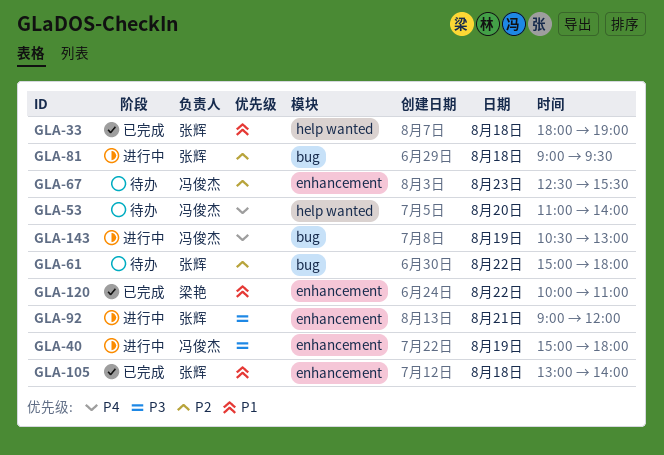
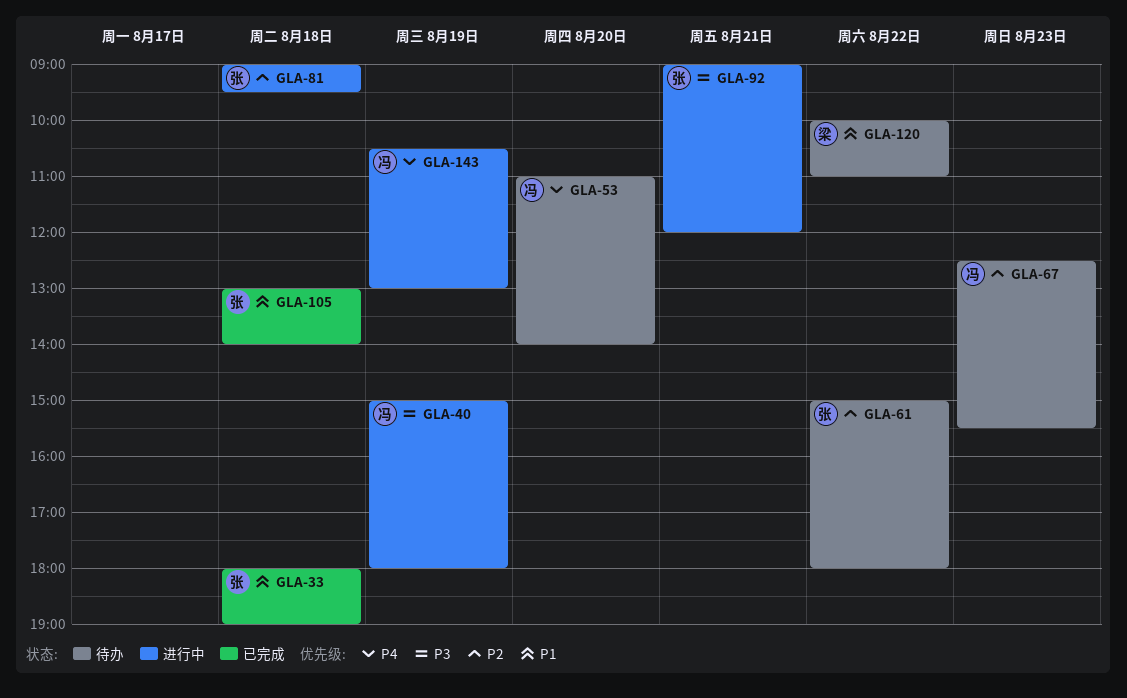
GLA-120, status: 已完成 -> 待办

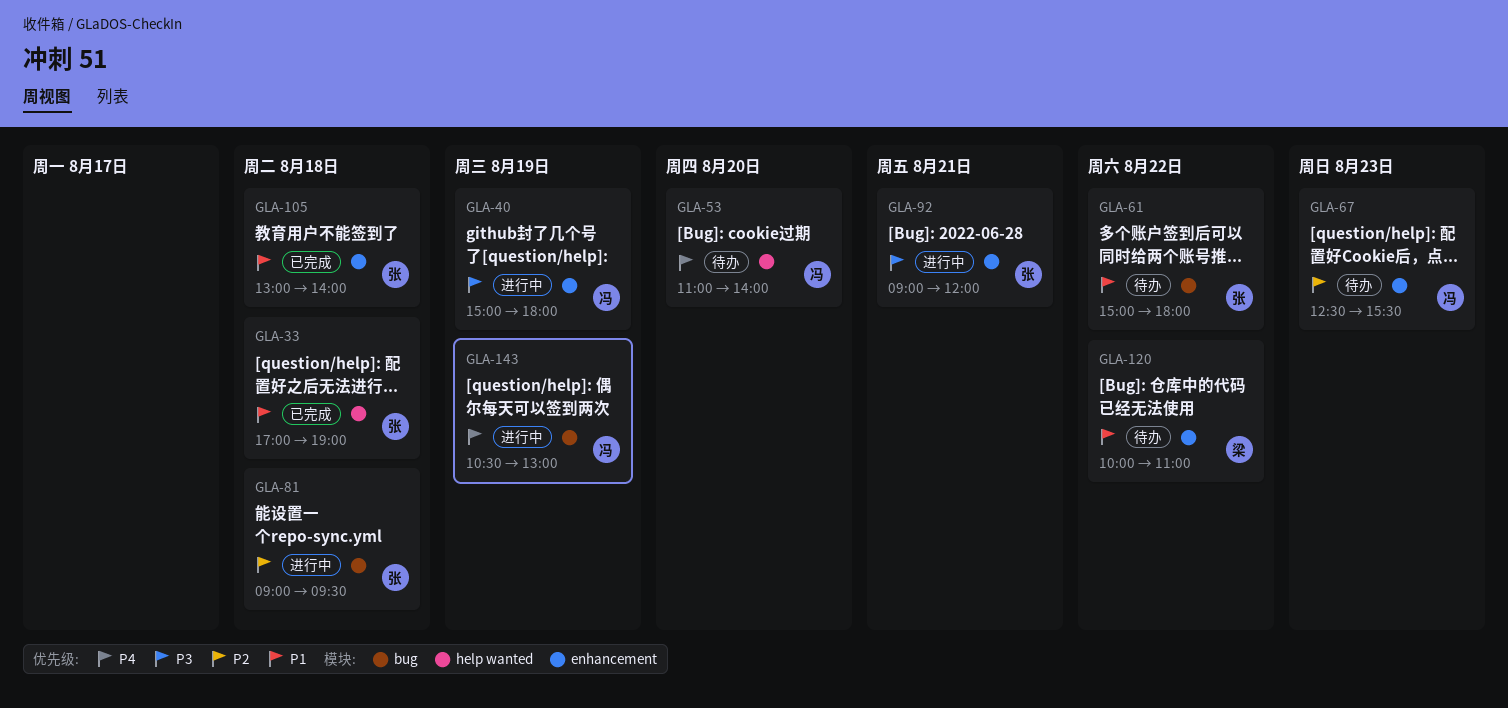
GLA-33, begins: 18:00 -> 17:00
GLA-61, priority: P2 -> P1

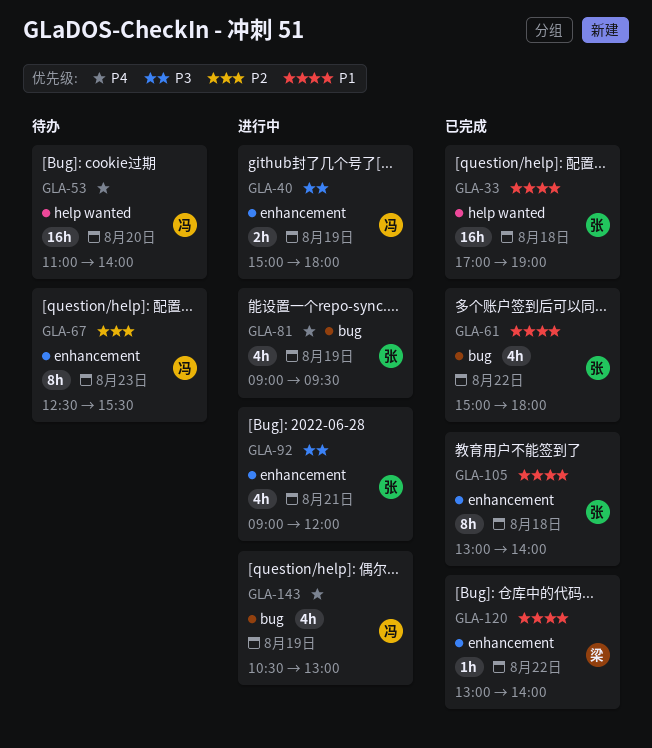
GLA-61, status: 待办 -> 已完成
GLA-81, priority: P2 -> P4
GLA-81, day: Aug 18 -> Aug 19
GLA-120, status: 待办 -> 已完成
GLA-120, begins: 10:00 -> 13:00
GLA-120, ends: 11:00 -> 14:00

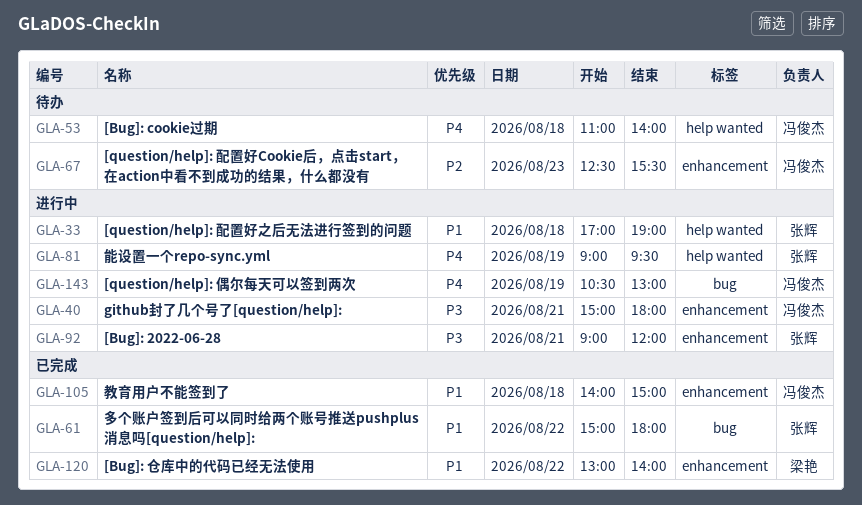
GLA-33, status: 已完成 -> 进行中
GLA-40, day: Aug 19 -> Aug 21
GLA-53, day: Aug 20 -> Aug 18
GLA-81, label: bug -> help wanted
GLA-105, owner: 张辉 -> 冯俊杰
GLA-105, begins: 13:00 -> 14:00
GLA-105, ends: 14:00 -> 15:00

